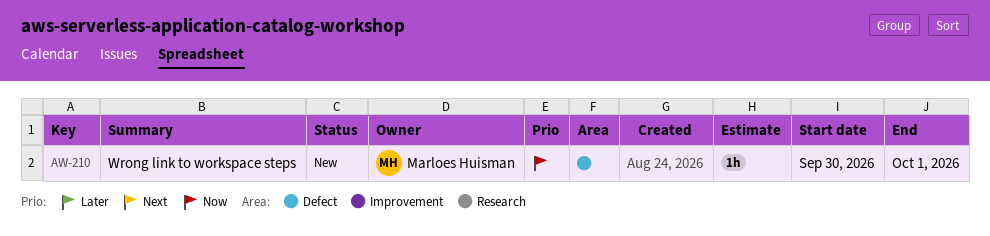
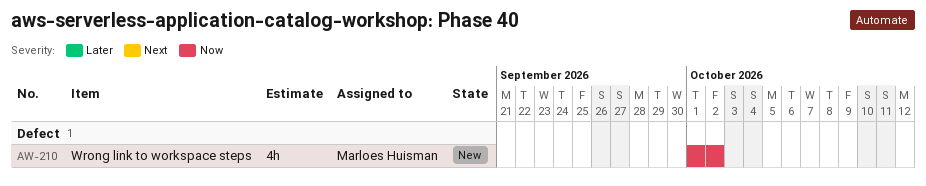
AW-210, estimate: 1h -> 4h
AW-210, start: Sep 30 -> Oct 1
AW-210, due: Oct 1 -> Oct 2

